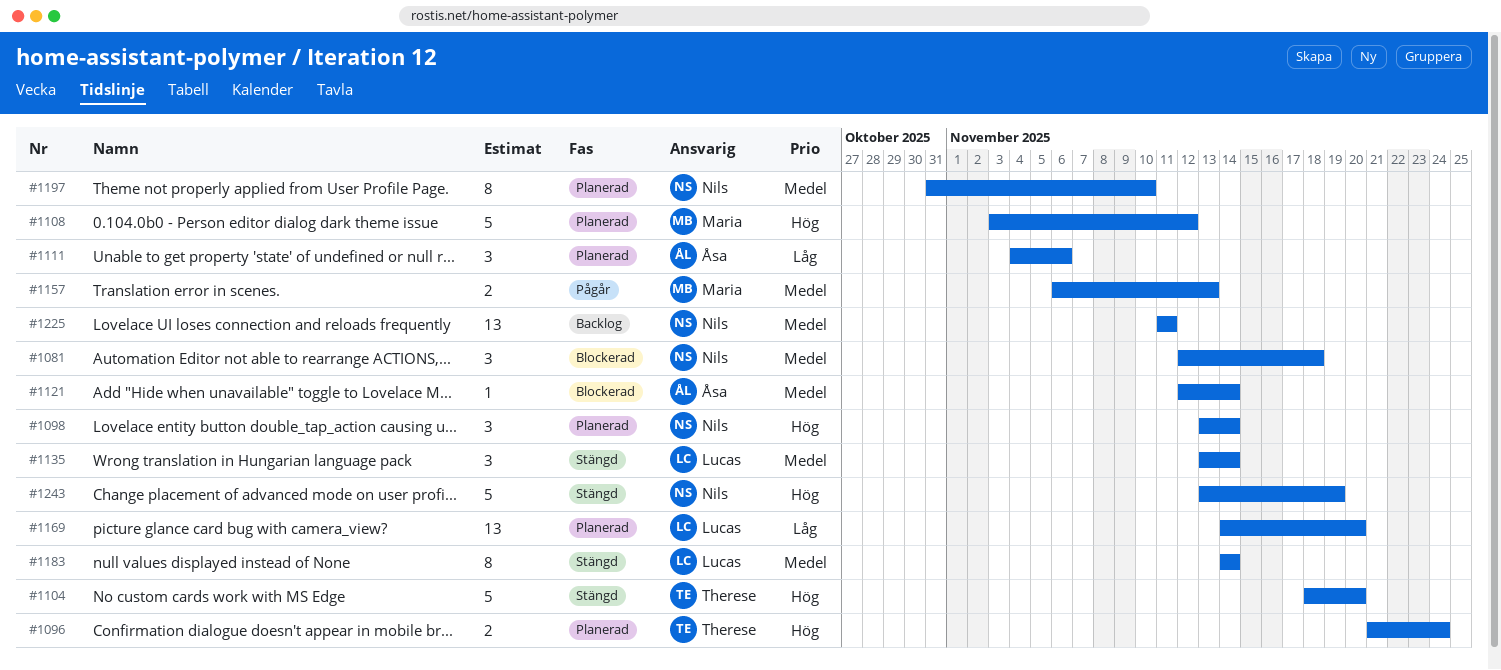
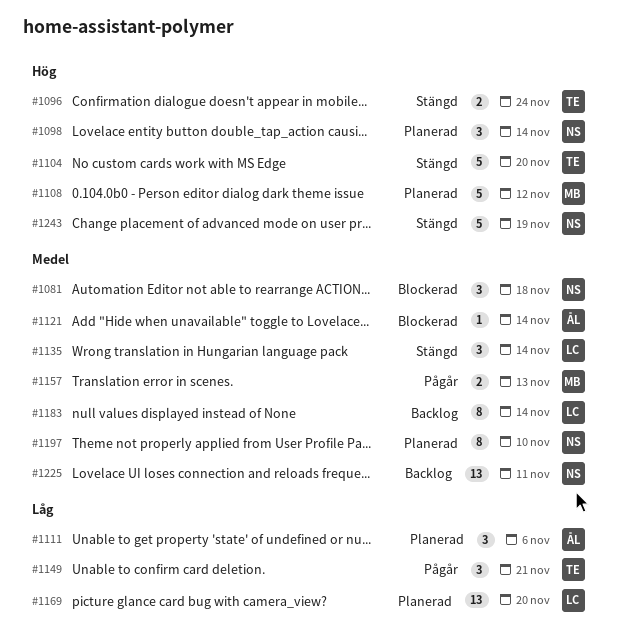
#1096, status: Planerad -> Stängd
#1149: none -> present
#1183, status: Stängd -> Backlog

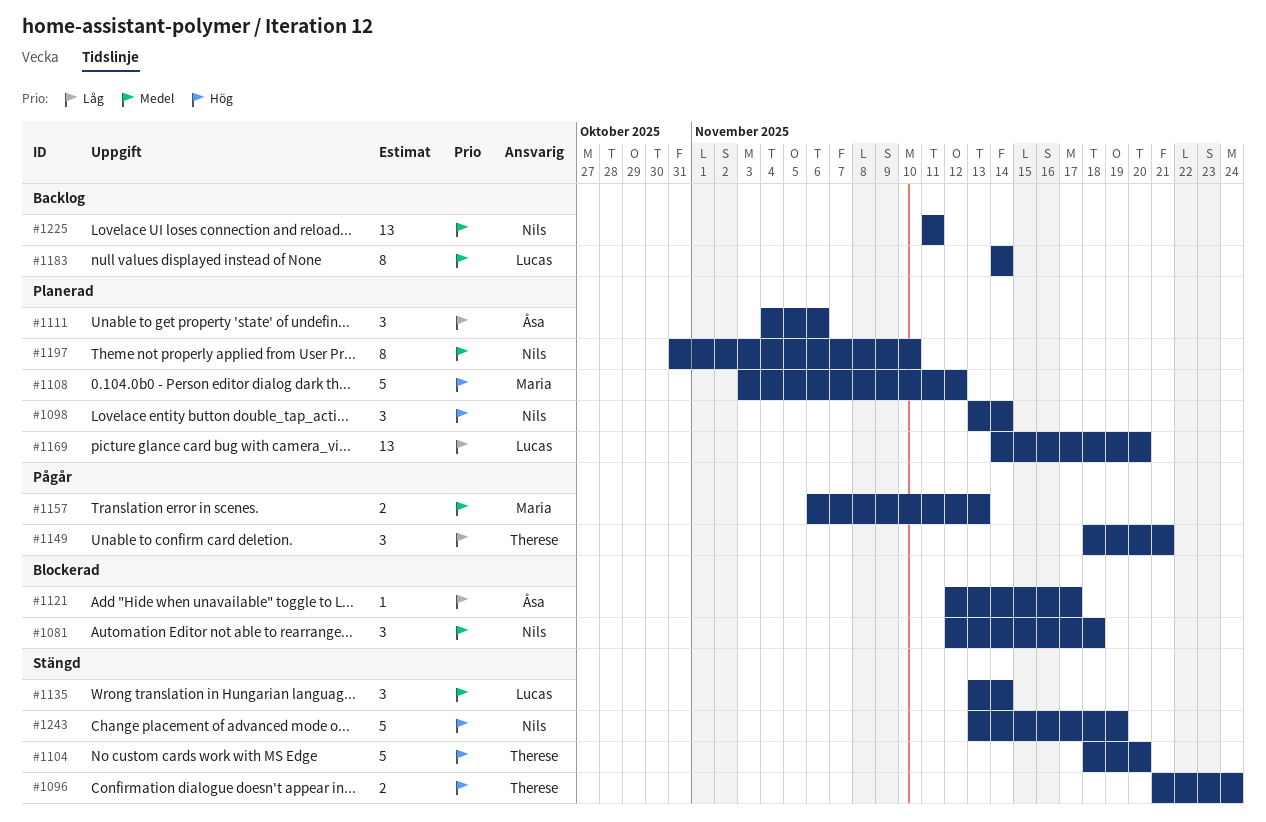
#1121, priority: Medel -> Låg
#1121, due: Nov 14 -> Nov 17

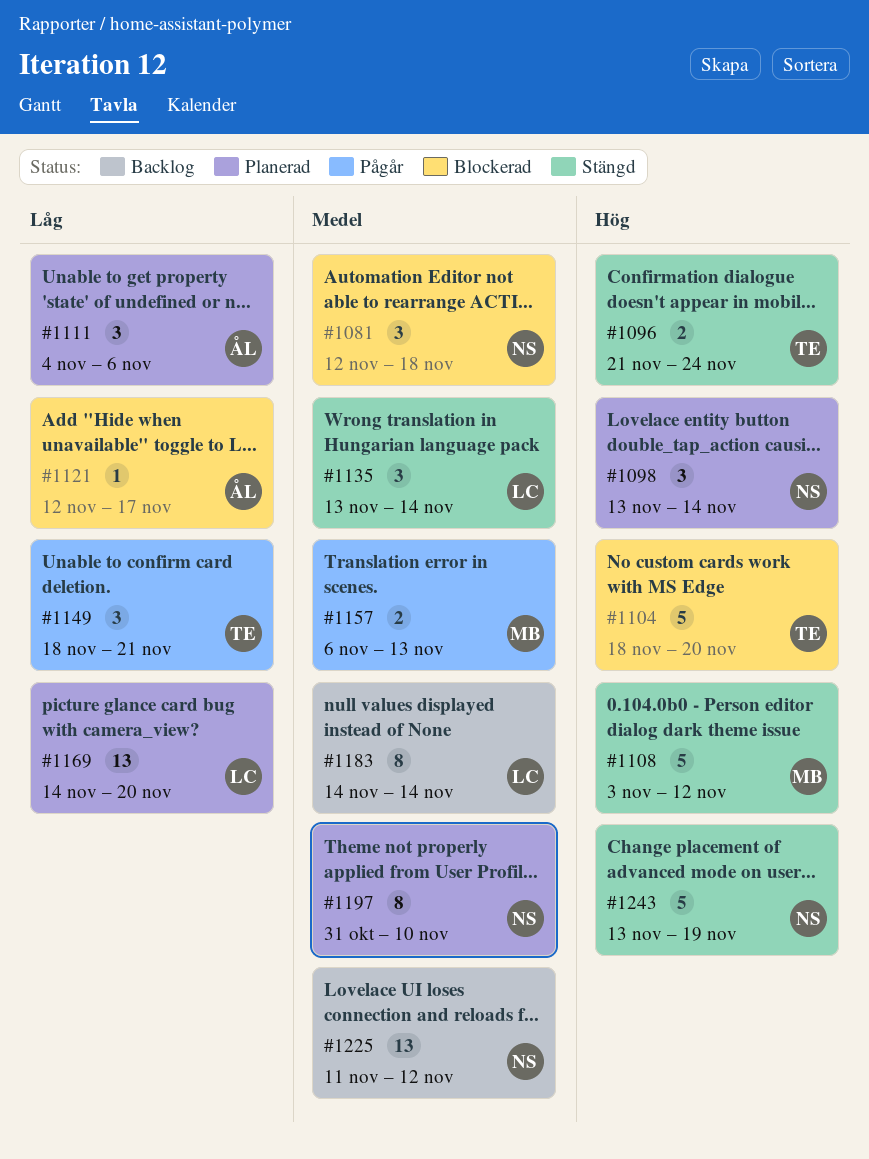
#1104, status: Stängd -> Blockerad
#1108, status: Planerad -> Stängd
#1225, due: Nov 11 -> Nov 12

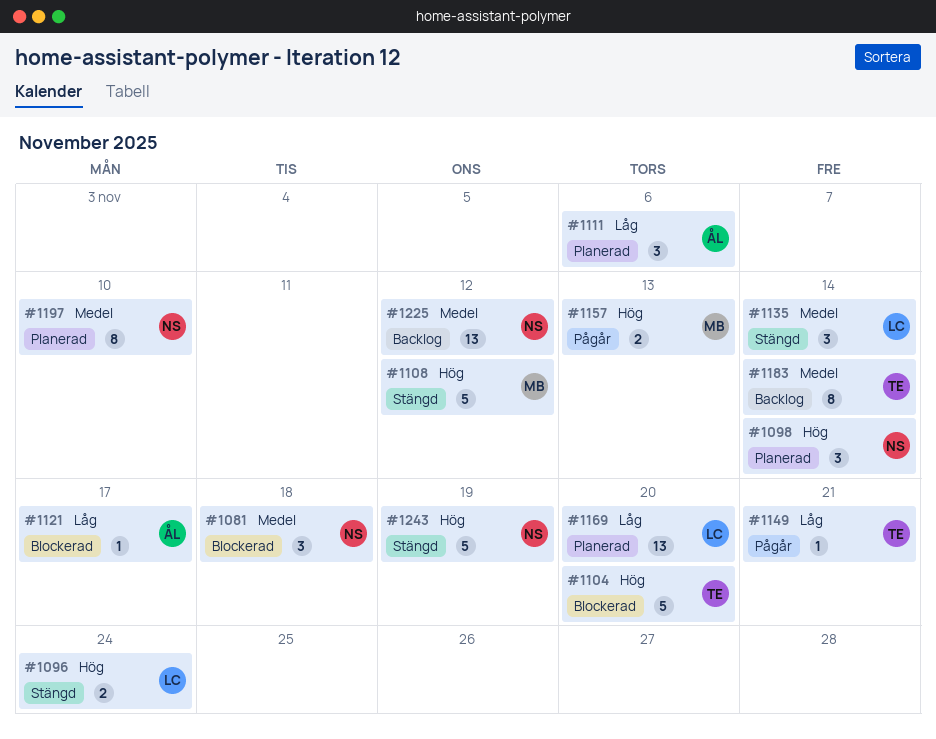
#1096, owner: TE -> LC
#1149, estimate: 3 -> 1
#1157, priority: Medel -> Hög
#1183, owner: LC -> TE

